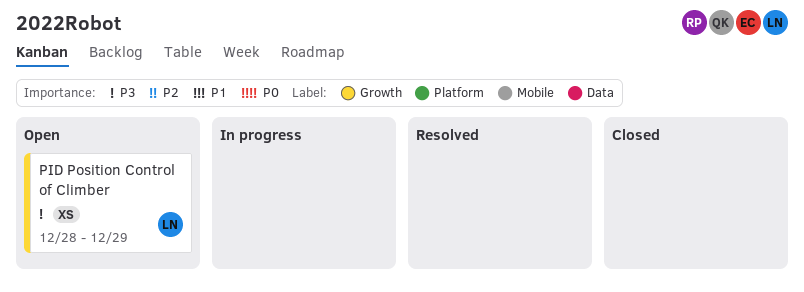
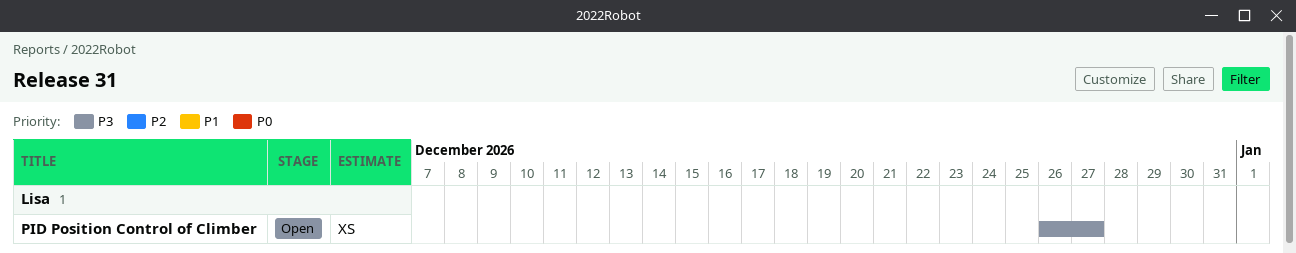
PID Position Control of Climber, start: Dec 28 -> Dec 26
PID Position Control of Climber, due: Dec 29 -> Dec 27

